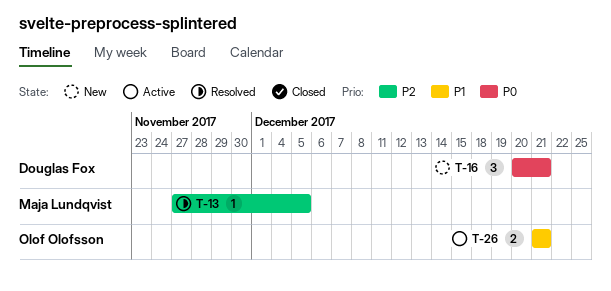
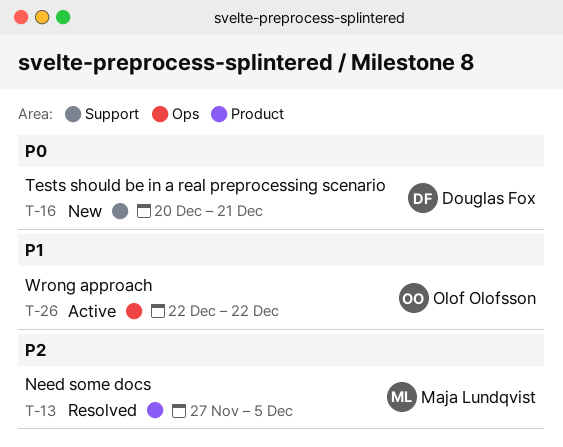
T-26, start: Dec 21 -> Dec 22
T-26, due: Dec 21 -> Dec 22

